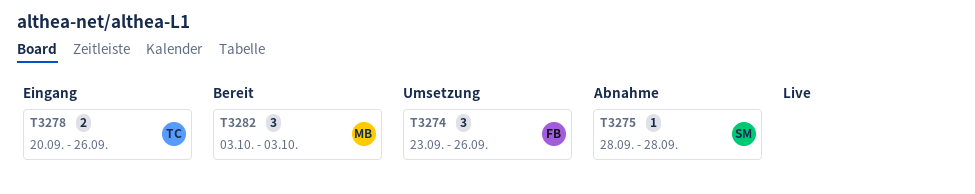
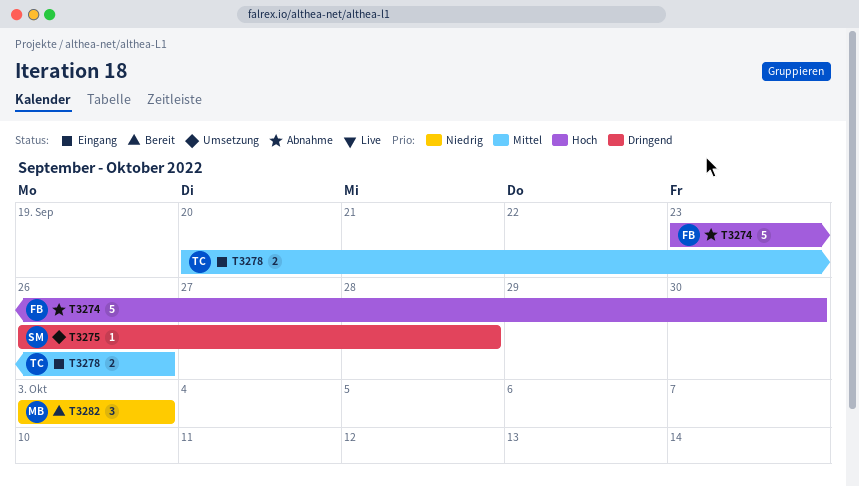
T3274, status: Umsetzung -> Abnahme
T3274, estimate: 3 -> 5
T3274, due: Sep 26 -> Sep 30
T3275, status: Abnahme -> Umsetzung
T3275, start: Sep 28 -> Sep 26

